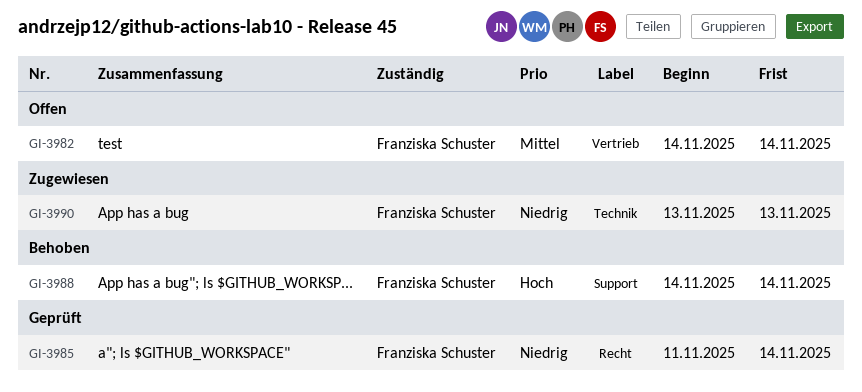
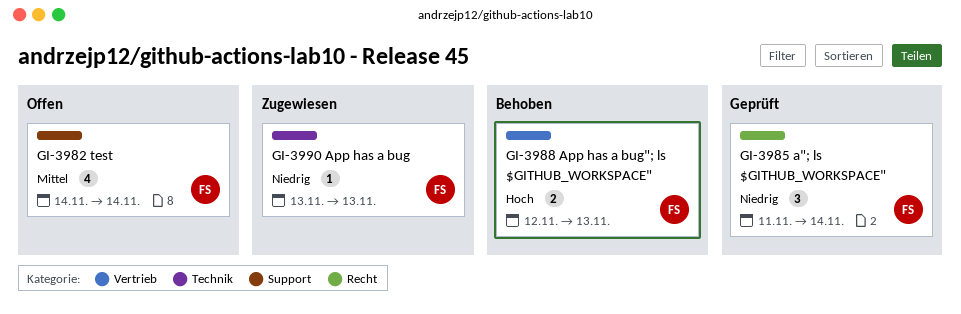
GI-3982, label: Vertrieb -> Support
GI-3988, label: Support -> Vertrieb
GI-3988, start: Nov 14 -> Nov 12
GI-3988, due: Nov 14 -> Nov 13

